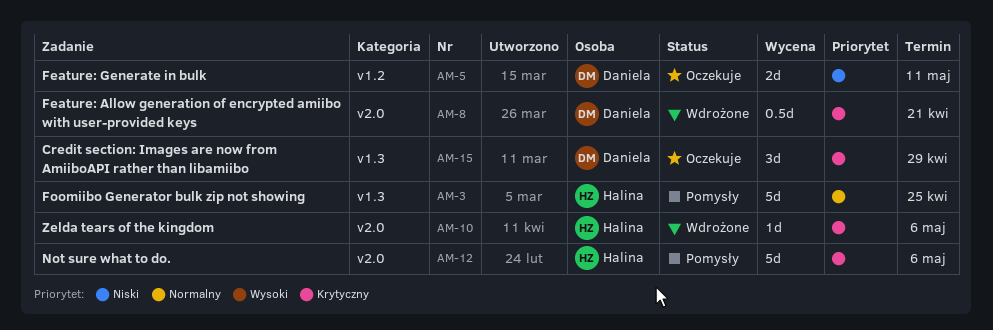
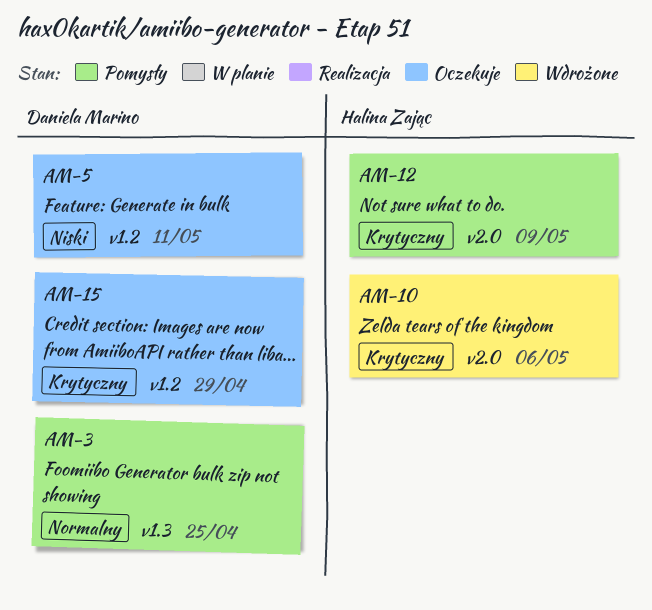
AM-3, owner: Halina Zając -> Daniela Marino
AM-8: present -> none
AM-12, due: May 6 -> May 9
AM-15, label: v1.3 -> v1.2

